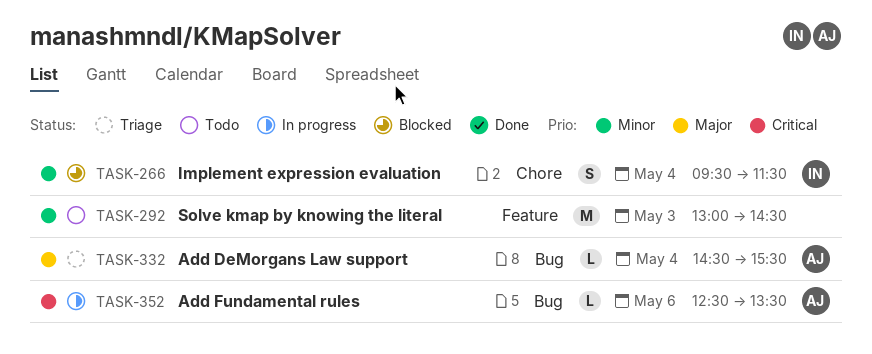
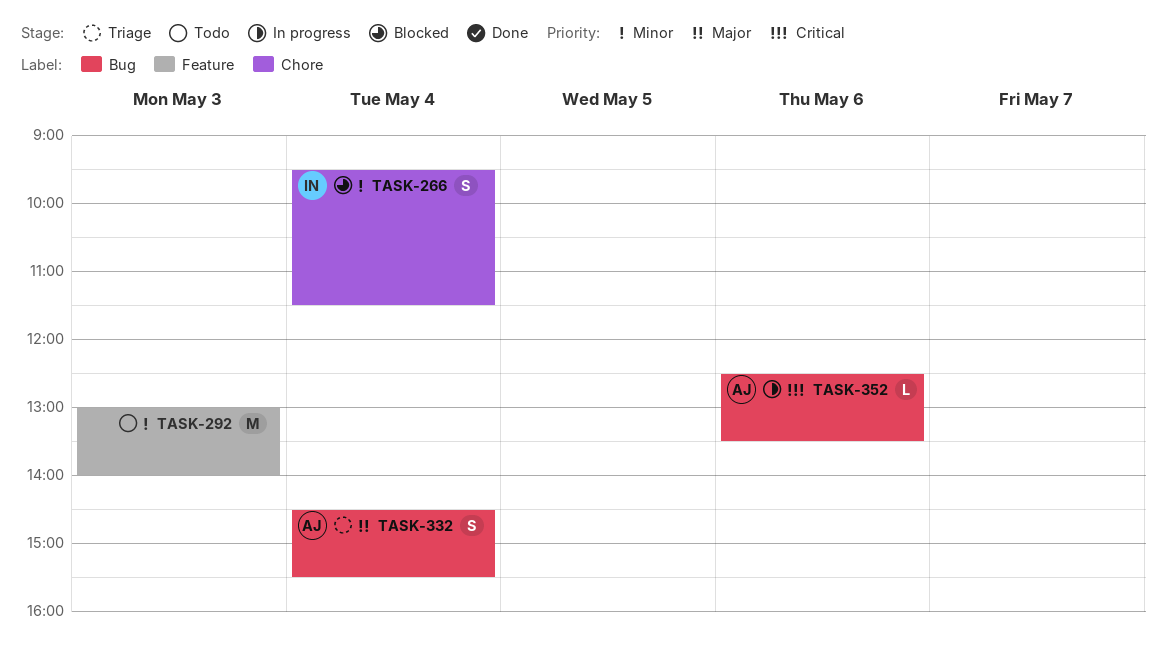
TASK-292, ends: 14:30 -> 14:00
TASK-332, estimate: L -> S

